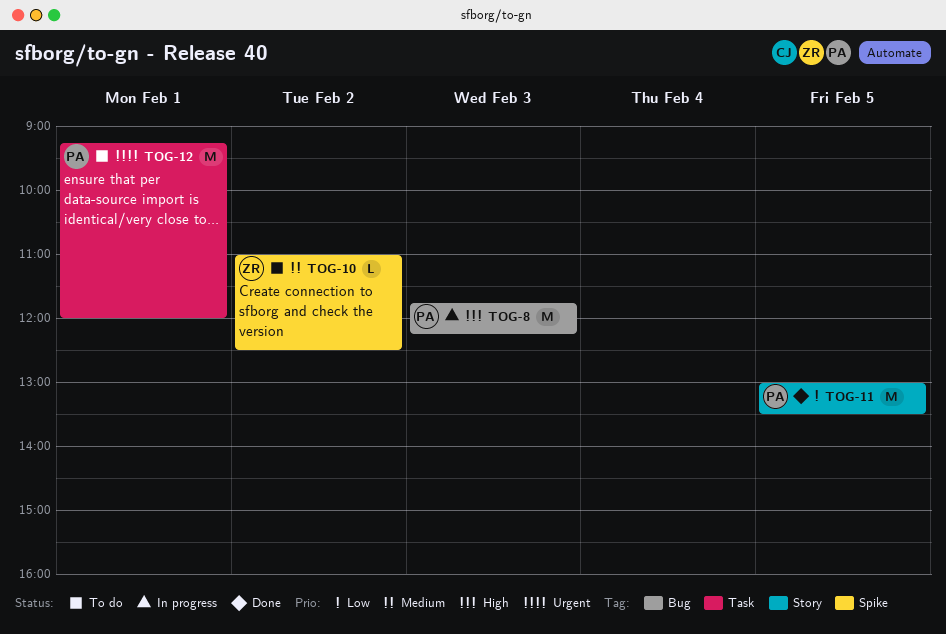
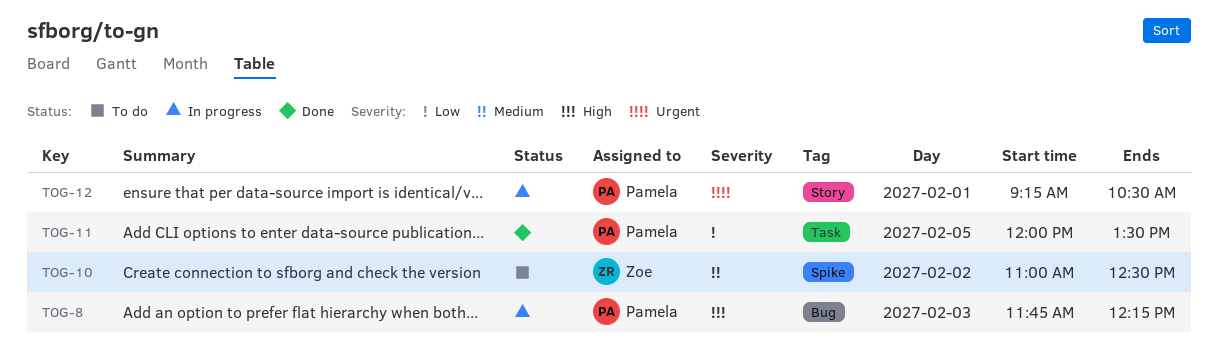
TOG-11, label: Story -> Task
TOG-11, begins: 13:00 -> 12:00
TOG-12, status: To do -> In progress
TOG-12, label: Task -> Story
TOG-12, ends: 12:00 -> 10:30

